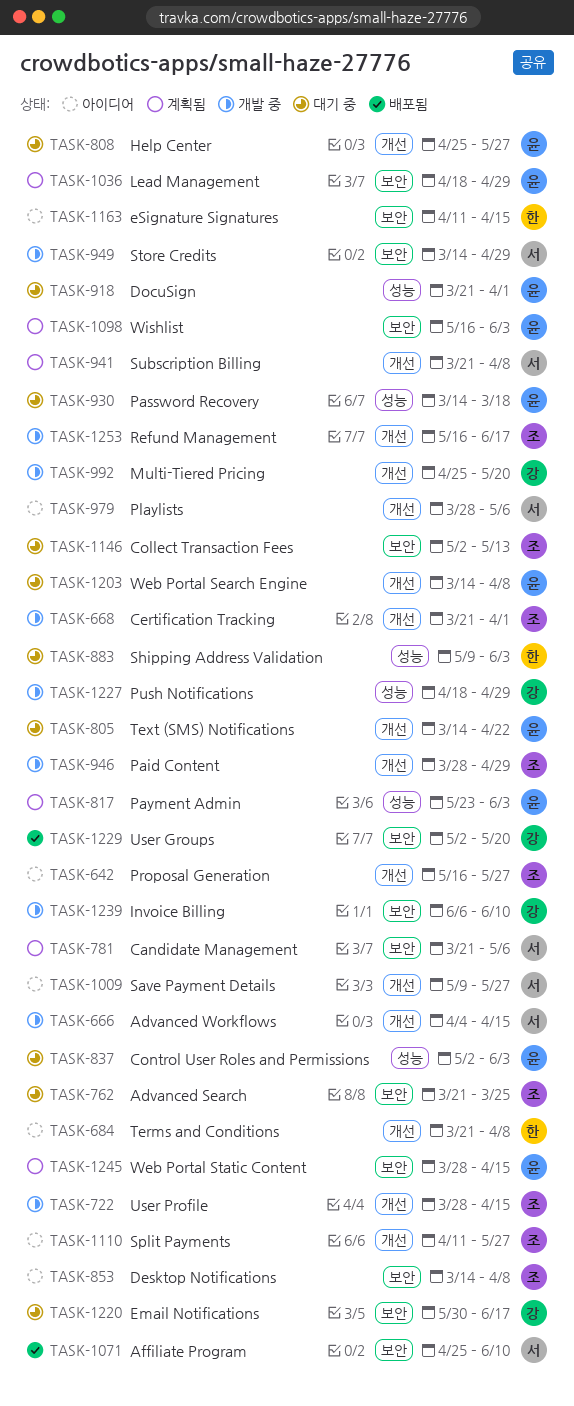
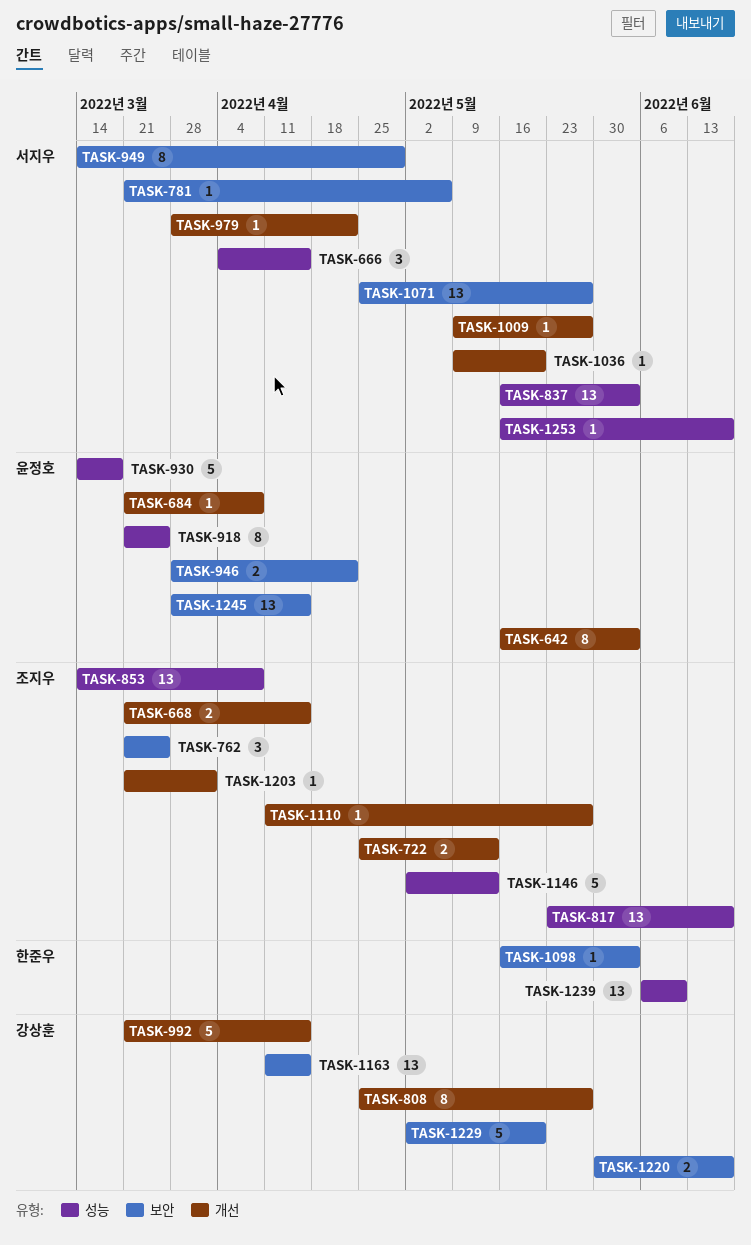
TASK-642, owner: 조지우 -> 윤정호
TASK-642, due: May 27 -> Jun 3
TASK-666, label: 개선 -> 성능
TASK-668, due: Apr 1 -> Apr 15
TASK-684, owner: 한준우 -> 윤정호
TASK-722, start: Mar 28 -> Apr 25
TASK-722, due: Apr 15 -> May 13
TASK-805: present -> none
TASK-808, owner: 윤정호 -> 강상훈
TASK-817, owner: 윤정호 -> 조지우
TASK-817, due: Jun 3 -> Jun 17
TASK-837, owner: 윤정호 -> 서지우
TASK-837, start: May 2 -> May 16
TASK-853, label: 보안 -> 성능
TASK-883: present -> none
TASK-918, due: Apr 1 -> Mar 25
TASK-941: present -> none
TASK-946, owner: 조지우 -> 윤정호
TASK-946, label: 개선 -> 보안
TASK-946, due: Apr 29 -> Apr 22
TASK-979, due: May 6 -> Apr 22
TASK-992, start: Apr 25 -> Mar 21
TASK-992, due: May 20 -> Apr 15
TASK-1036, owner: 윤정호 -> 서지우
TASK-1036, label: 보안 -> 개선
TASK-1036, start: Apr 18 -> May 9
TASK-1036, due: Apr 29 -> May 20
TASK-1071, due: Jun 10 -> May 27
TASK-1098, owner: 윤정호 -> 한준우
TASK-1146, label: 보안 -> 성능
TASK-1163, owner: 한준우 -> 강상훈
TASK-1203, owner: 윤정호 -> 조지우
TASK-1203, start: Mar 14 -> Mar 21
TASK-1203, due: Apr 8 -> Apr 1
TASK-1227: present -> none
TASK-1239, owner: 강상훈 -> 한준우
TASK-1239, label: 보안 -> 성능
TASK-1253, owner: 조지우 -> 서지우
TASK-1253, label: 개선 -> 성능

